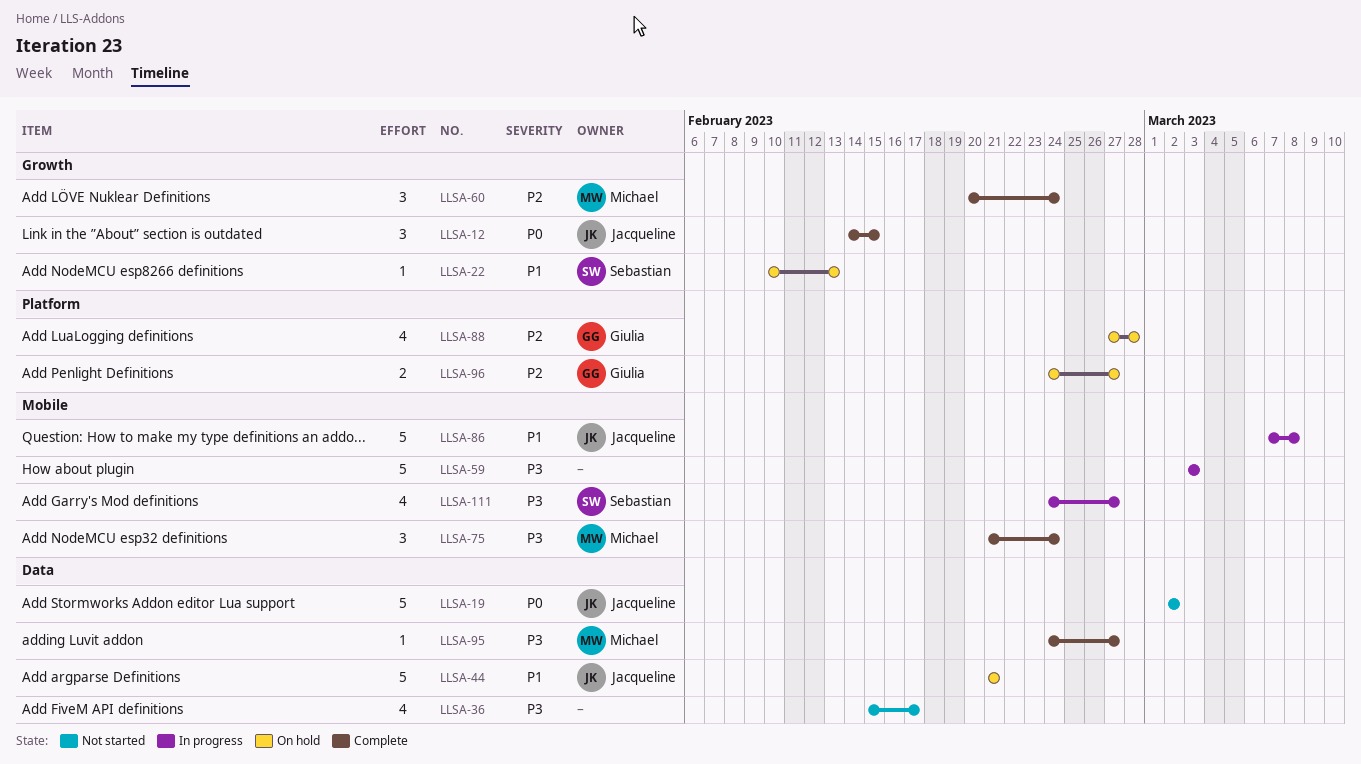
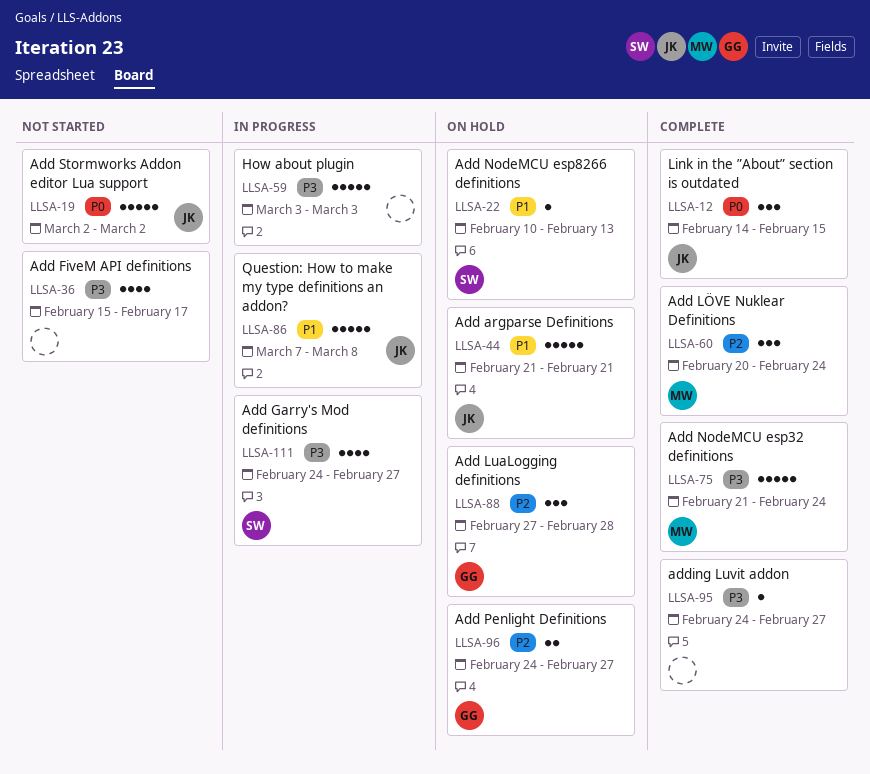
LLSA-75, estimate: 3 -> 5
LLSA-88, estimate: 4 -> 3
LLSA-95, owner: Michael -> none

